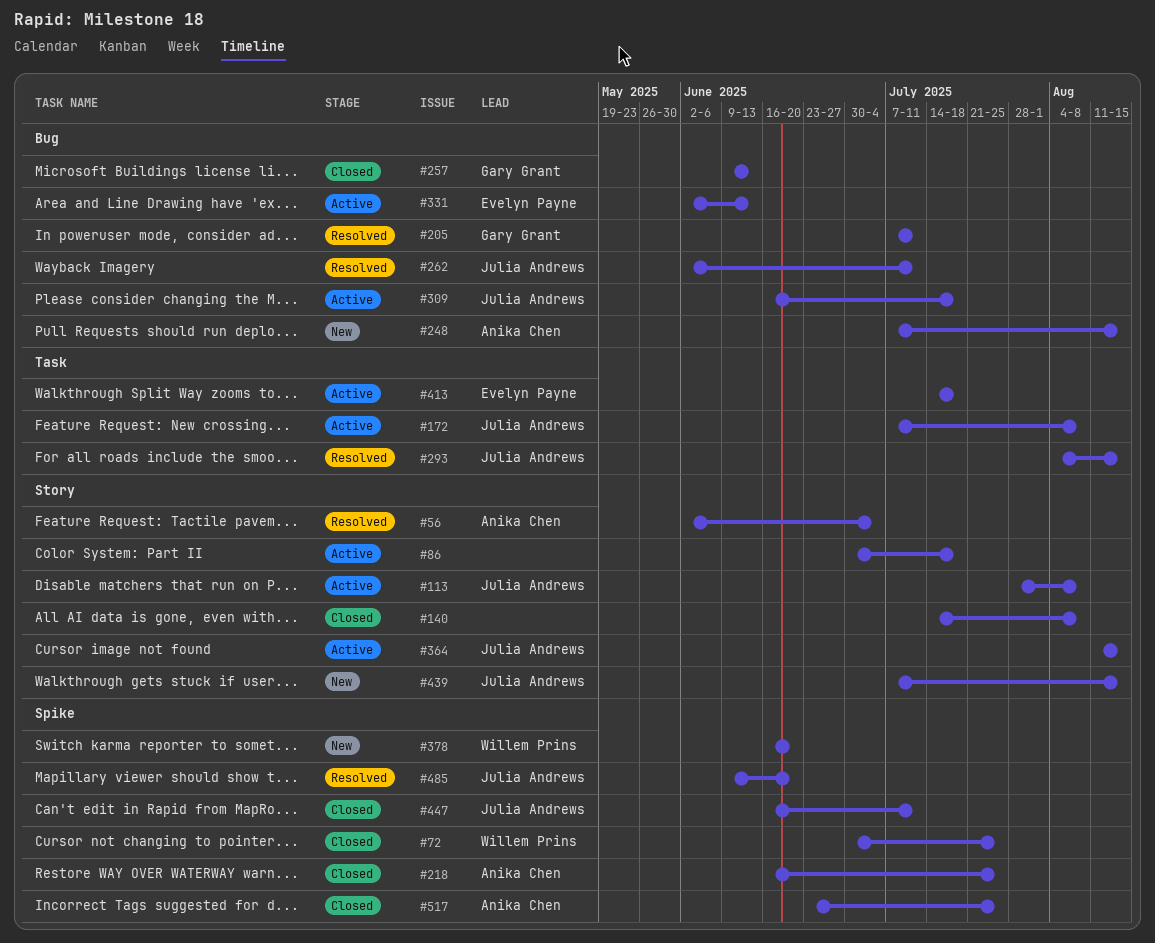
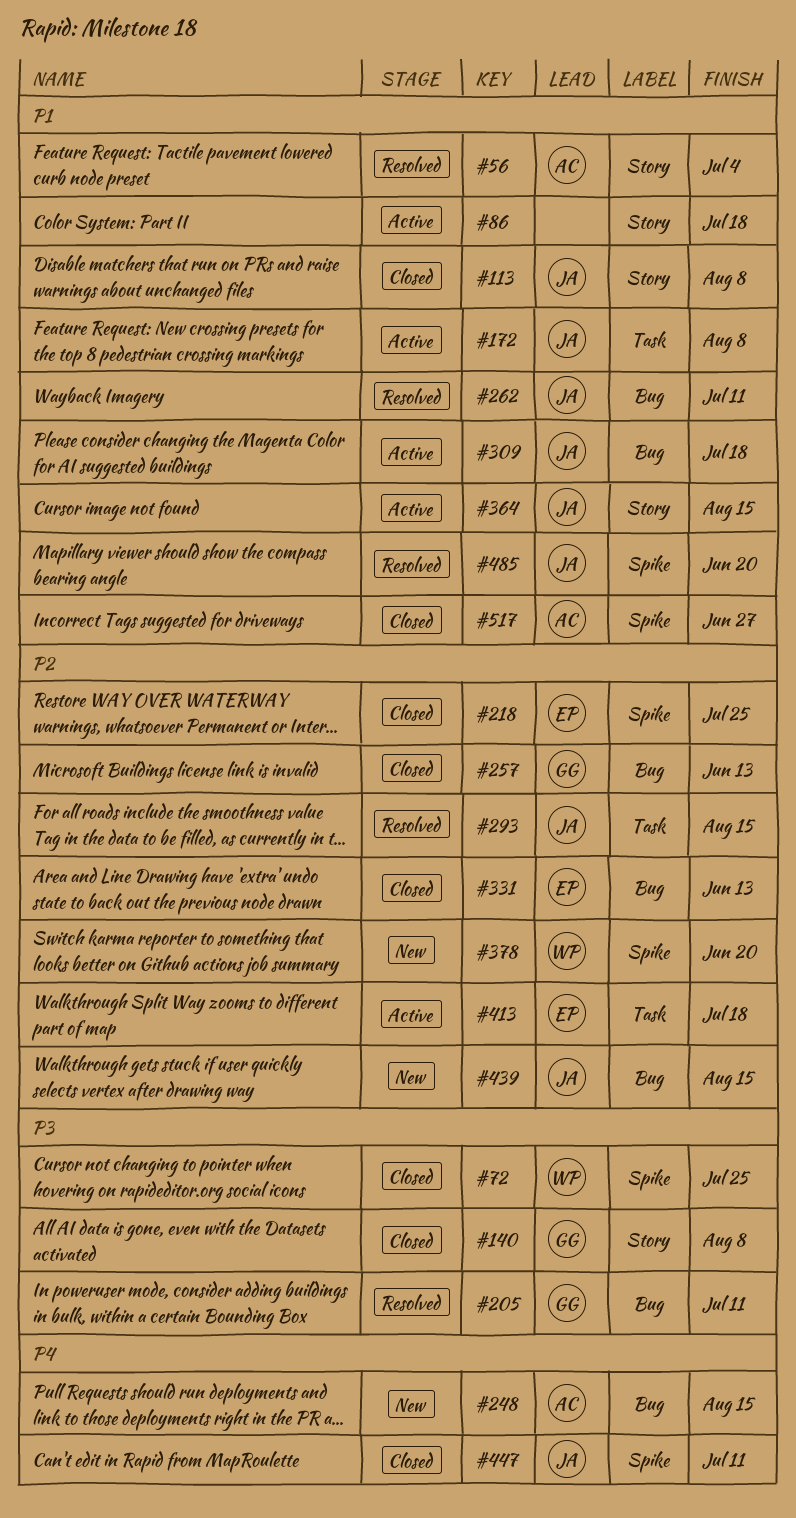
#113, status: Active -> Closed
#140, owner: none -> Gary Grant
#218, owner: Anika Chen -> Evelyn Payne
#331, status: Active -> Closed
#439, label: Story -> Bug
#517, due: Jul 25 -> Jun 27

